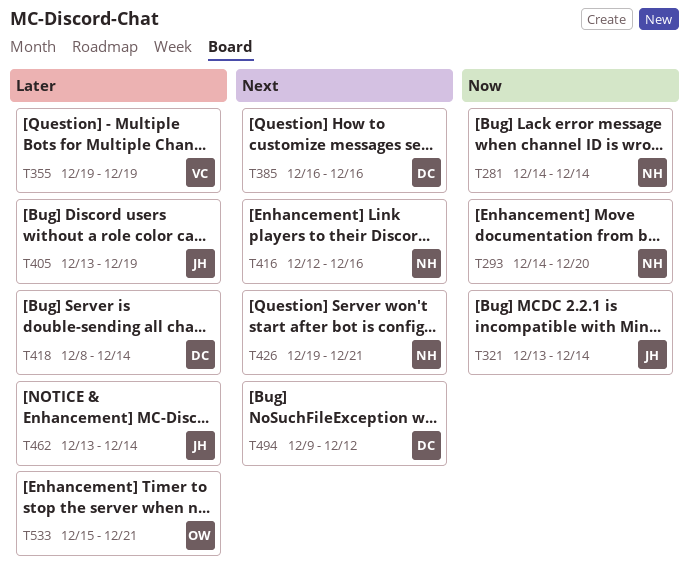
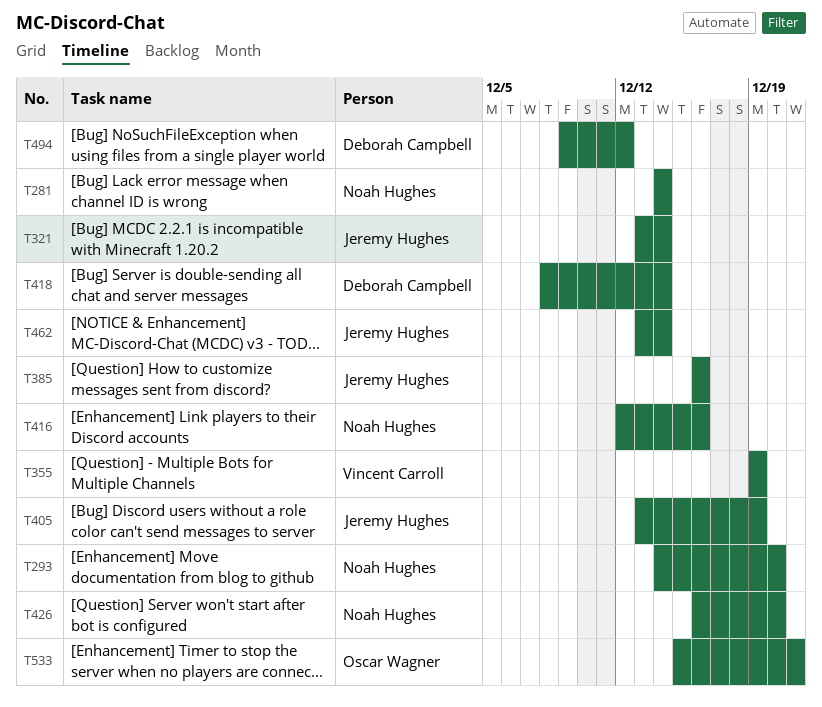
T385, owner: Deborah Campbell -> Jeremy Hughes
T426, start: Dec 19 -> Dec 16
T426, due: Dec 21 -> Dec 20

